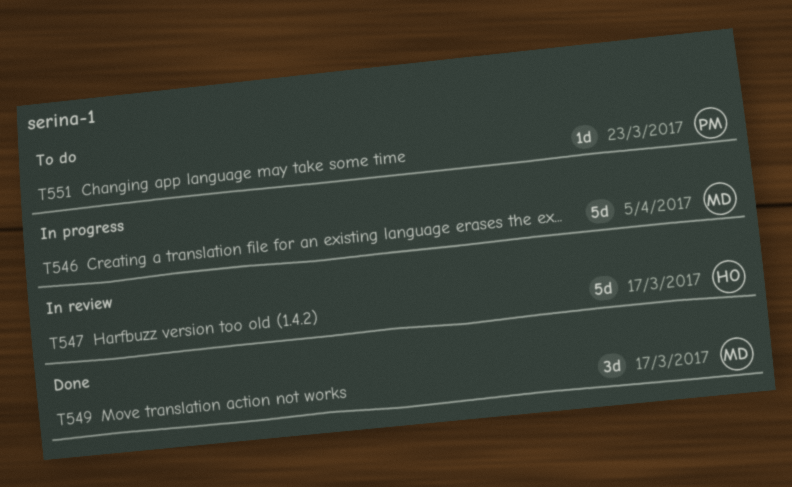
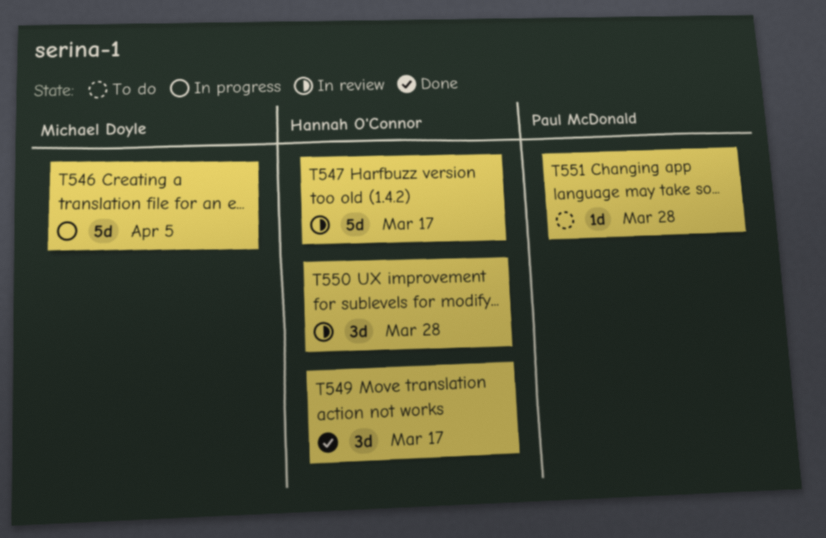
T549, owner: Michael Doyle -> Hannah O'Connor
T550: none -> present
T551, due: Mar 23 -> Mar 28

